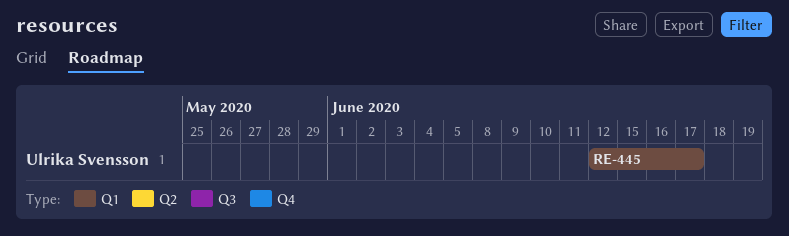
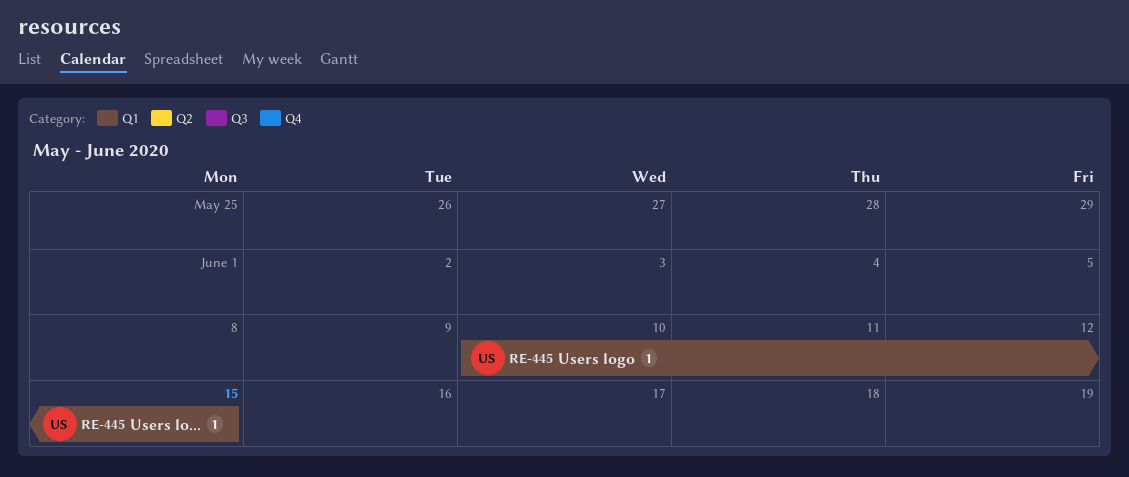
RE-445, start: Jun 12 -> Jun 10
RE-445, due: Jun 17 -> Jun 15

